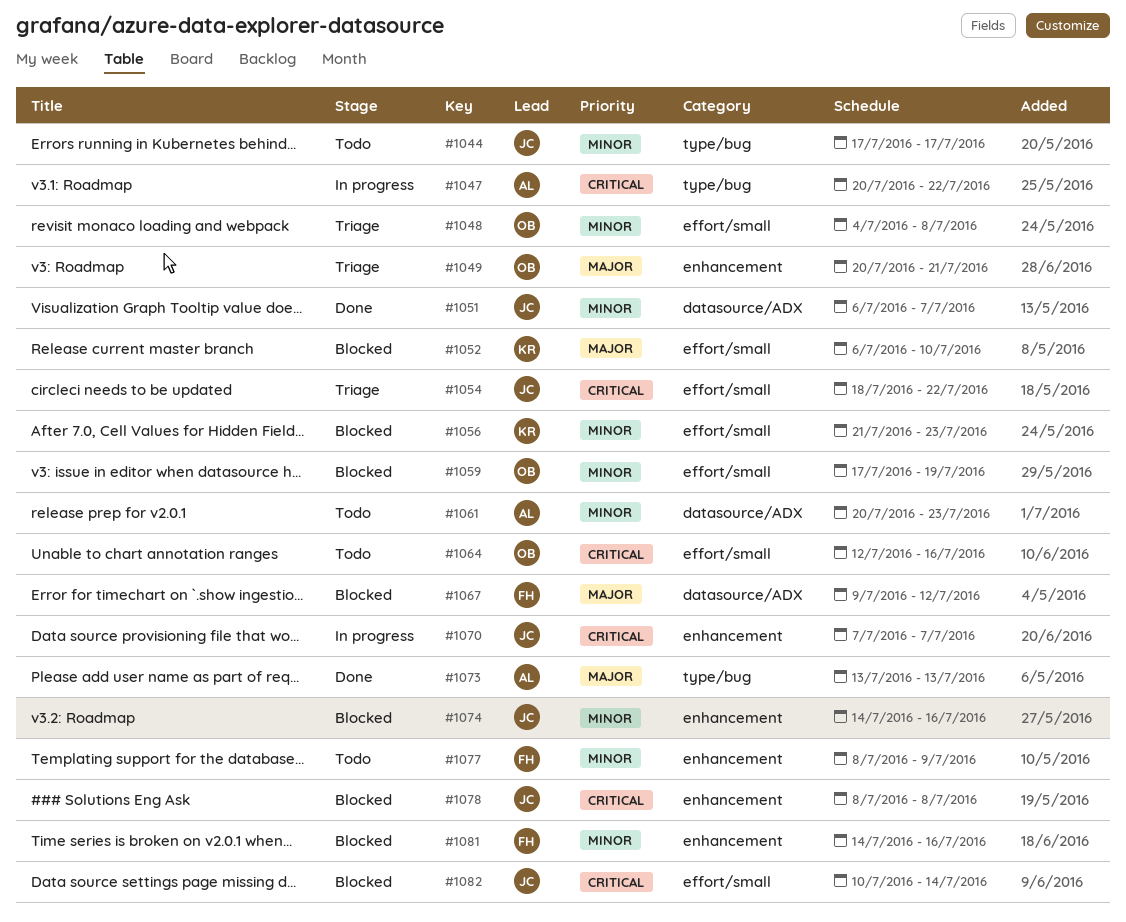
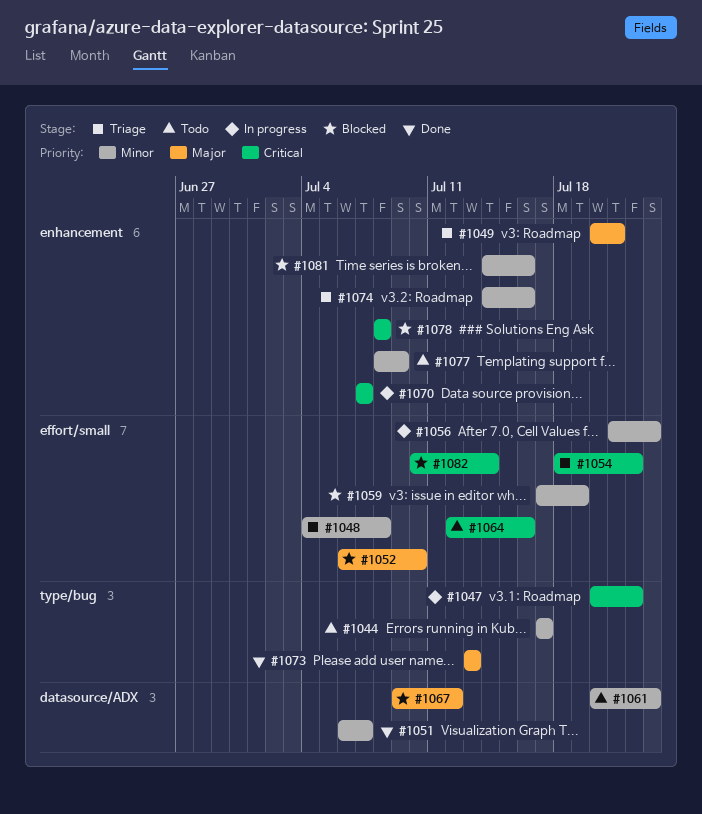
#1056, status: Blocked -> In progress
#1074, status: Blocked -> Triage

